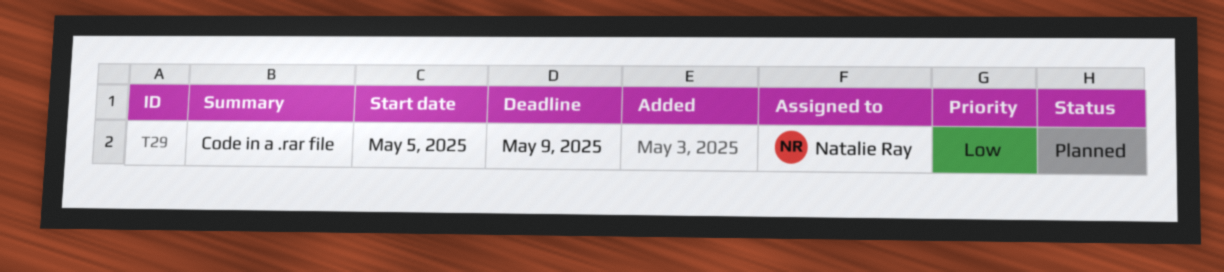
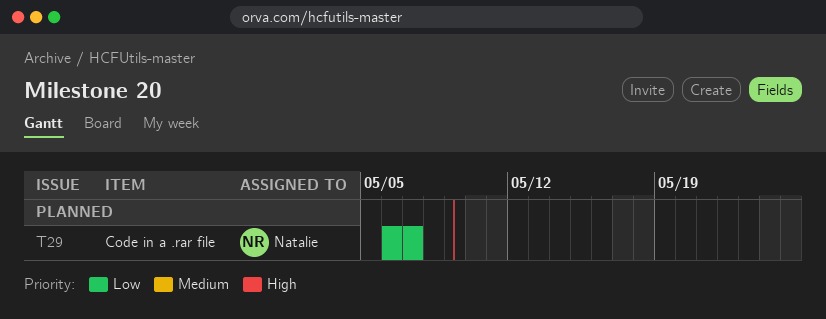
T29, start: May 5 -> May 6
T29, due: May 9 -> May 7

